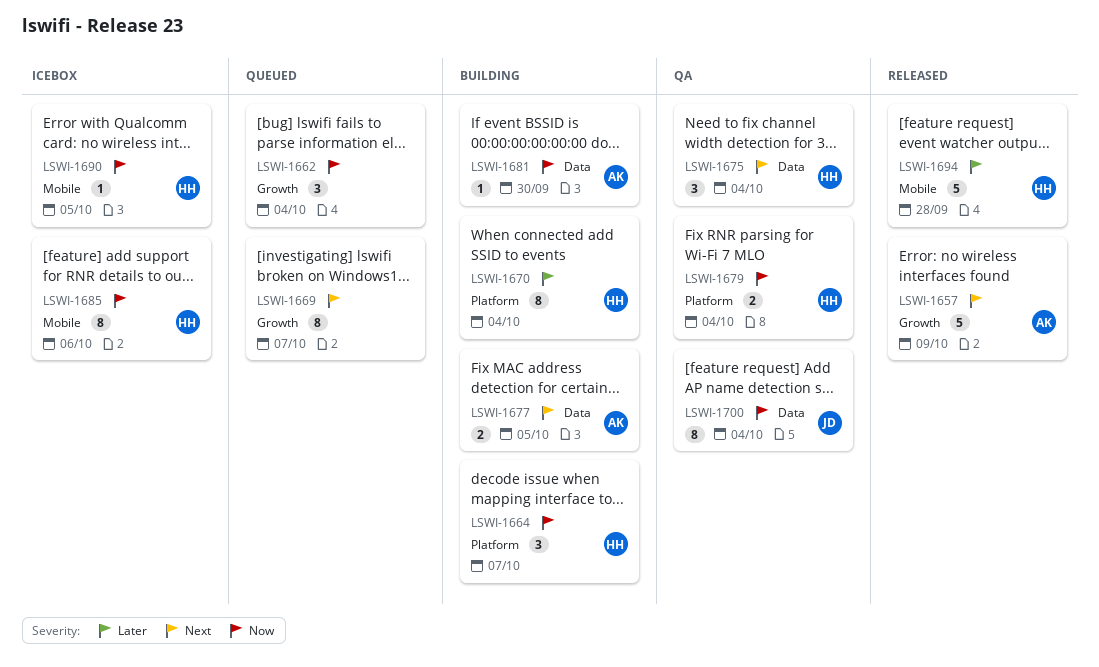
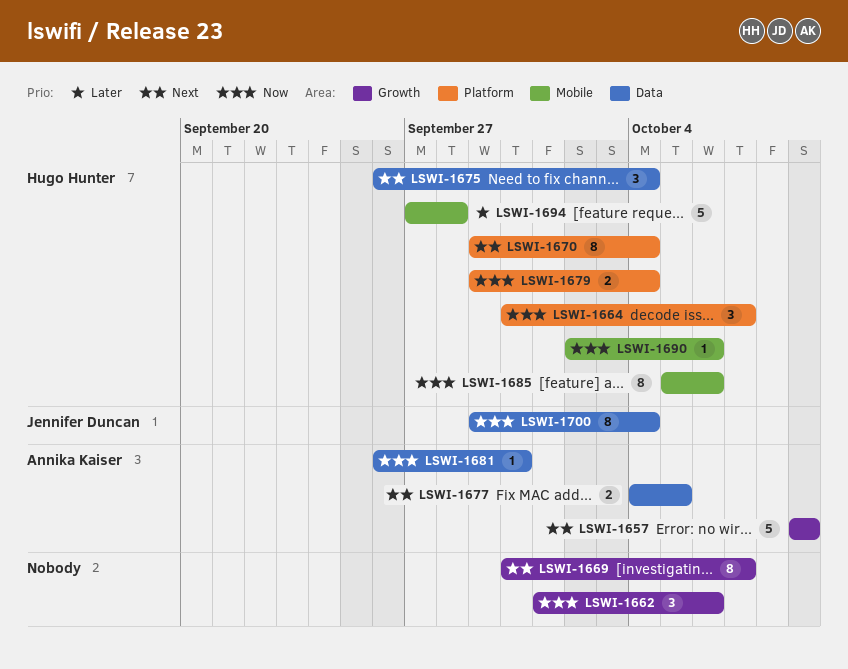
LSWI-1662, due: Oct 4 -> Oct 6
LSWI-1670, priority: Later -> Next
LSWI-1690, due: Oct 5 -> Oct 6

